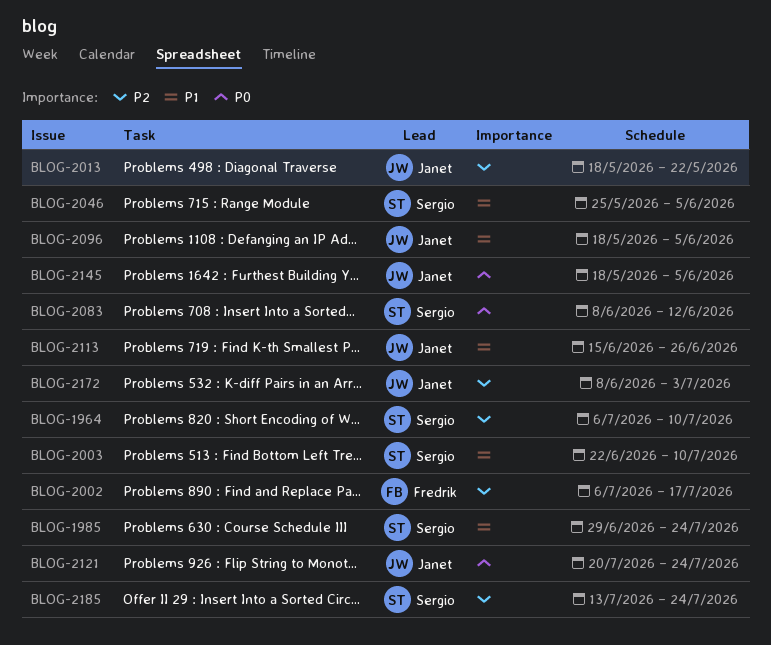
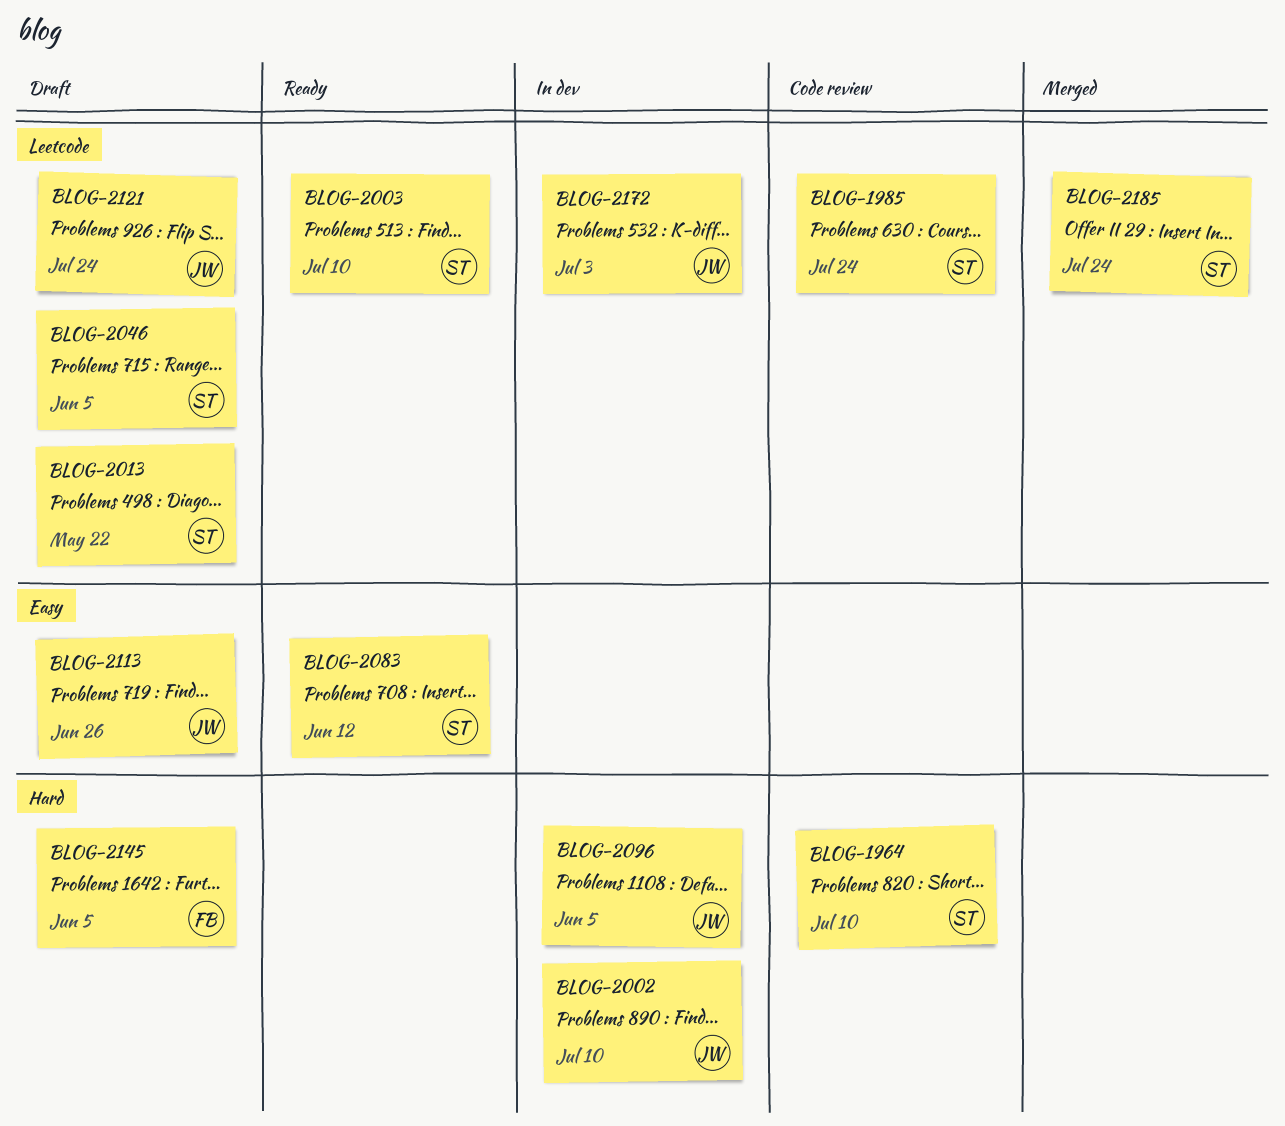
BLOG-2002, owner: Fredrik -> Janet
BLOG-2002, due: Jul 17 -> Jul 10
BLOG-2013, owner: Janet -> Sergio
BLOG-2145, owner: Janet -> Fredrik

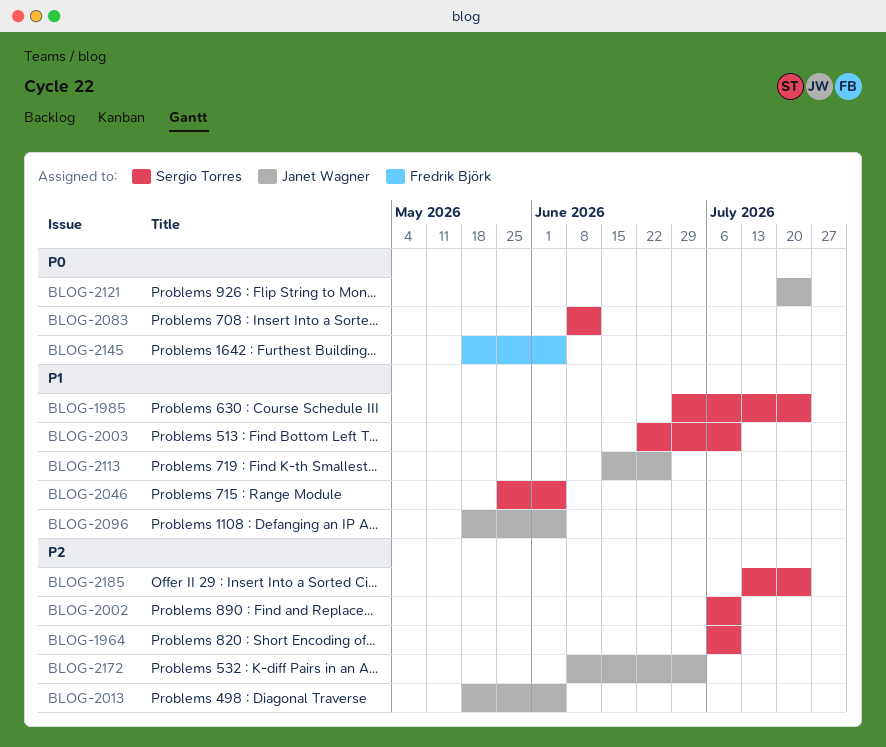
BLOG-2002, owner: Janet Wagner -> Sergio Torres
BLOG-2013, owner: Sergio Torres -> Janet Wagner
BLOG-2013, due: May 22 -> Jun 5

